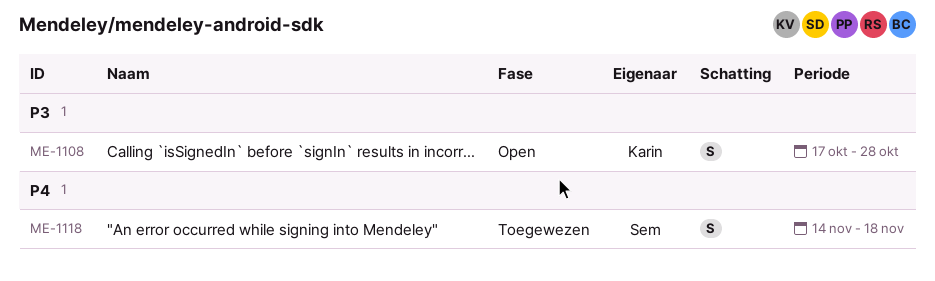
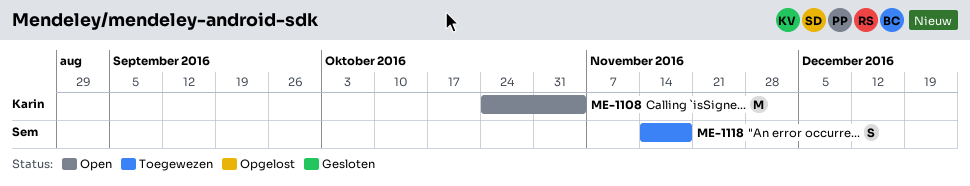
ME-1108, estimate: S -> M
ME-1108, start: Oct 17 -> Oct 24
ME-1108, due: Oct 28 -> Nov 4

